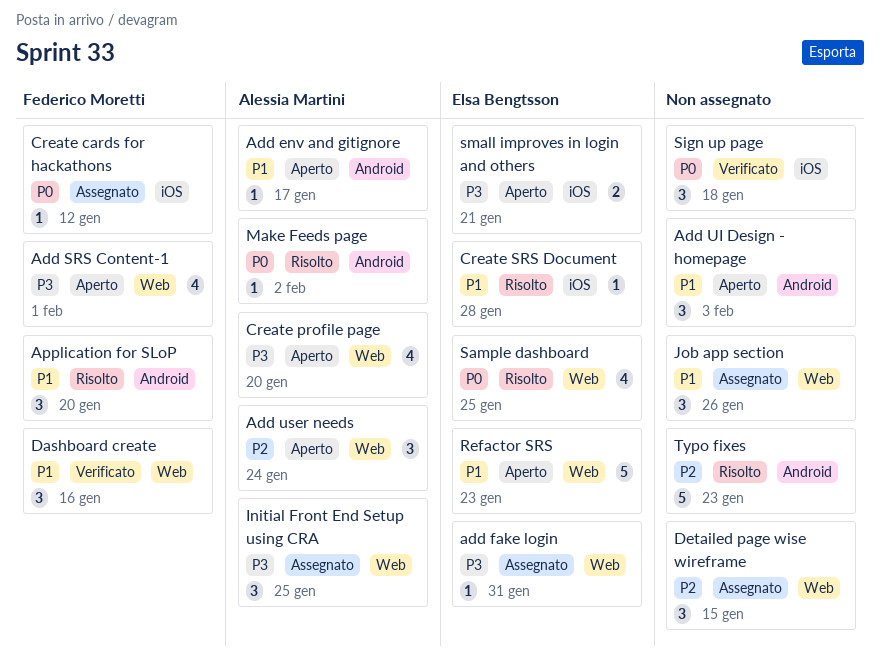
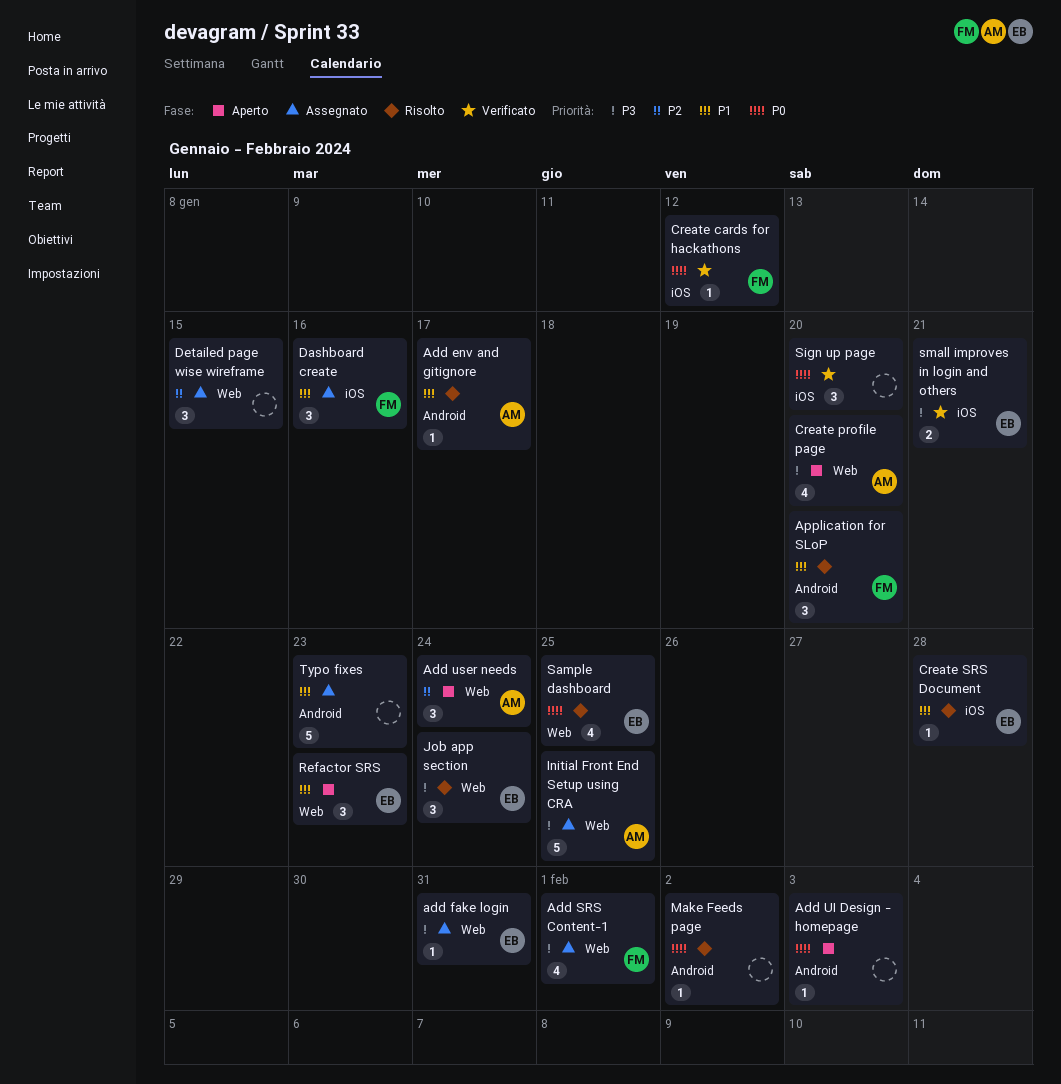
Add env and gitignore, status: Aperto -> Risolto
Add SRS Content-1, status: Aperto -> Assegnato
Add UI Design - homepage, priority: P1 -> P0
Add UI Design - homepage, estimate: 3 -> 1
Create cards for hackathons, status: Assegnato -> Verificato
Dashboard create, status: Verificato -> Assegnato
Dashboard create, label: Web -> iOS
Initial Front End Setup using CRA, estimate: 3 -> 5
Job app section, status: Assegnato -> Risolto
Job app section, owner: none -> Elsa Bengtsson
Job app section, priority: P1 -> P3
Job app section, due: Jan 26 -> Jan 24
Make Feeds page, owner: Alessia Martini -> none
Refactor SRS, estimate: 5 -> 3
Sign up page, due: Jan 18 -> Jan 20
small improves in login and others, status: Aperto -> Verificato
Typo fixes, status: Risolto -> Assegnato
Typo fixes, priority: P2 -> P1

